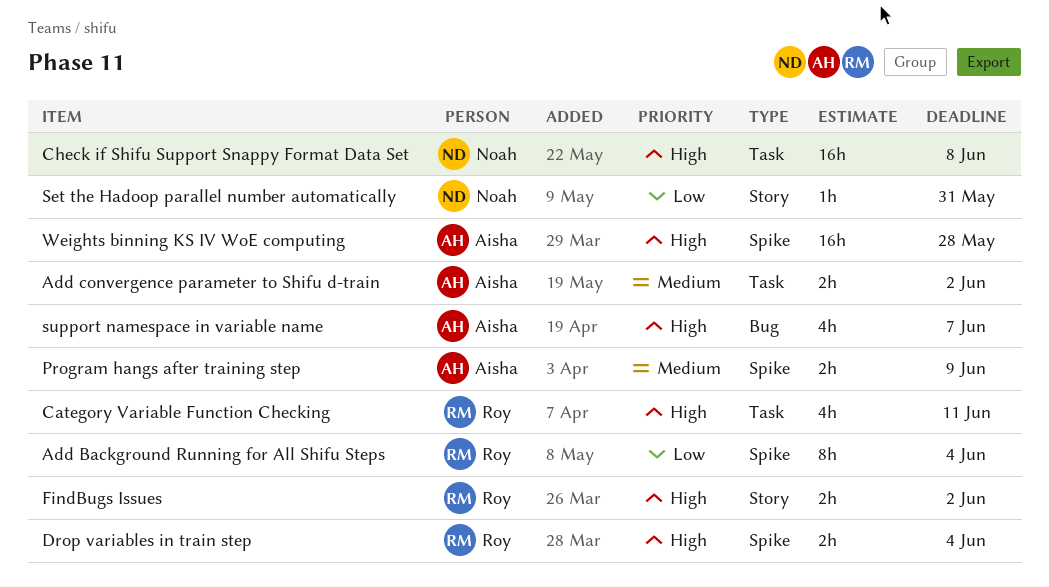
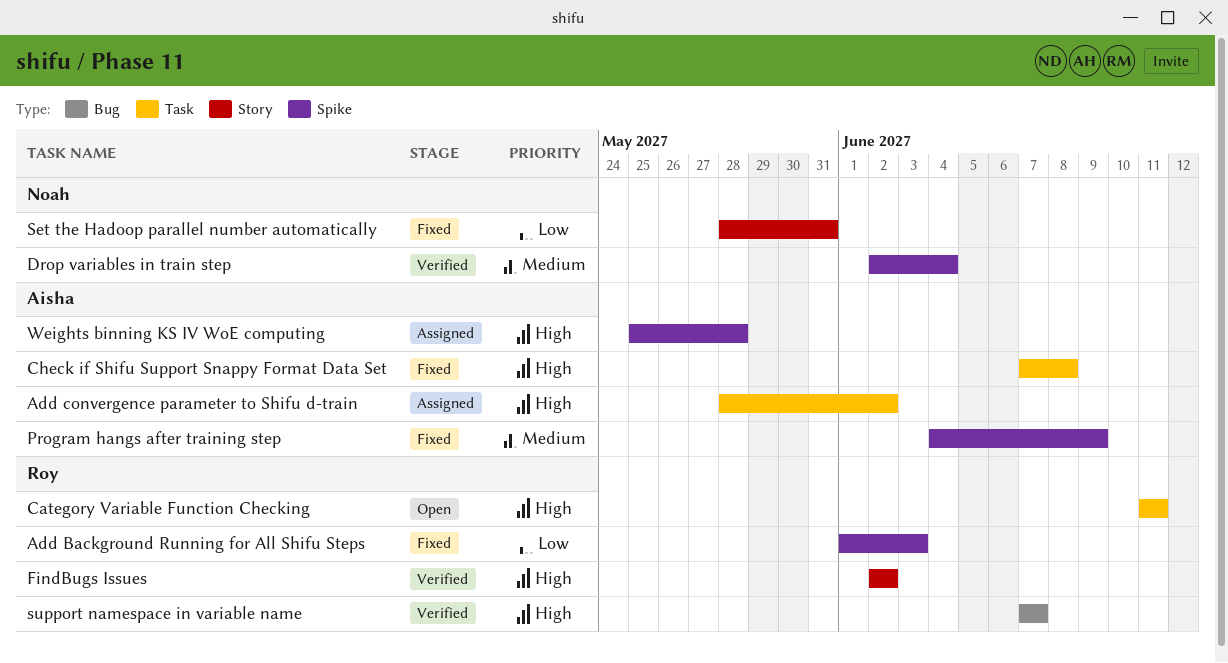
Add Background Running for All Shifu Steps, due: Jun 4 -> Jun 3
Add convergence parameter to Shifu d-train, priority: Medium -> High
Check if Shifu Support Snappy Format Data Set, owner: Noah -> Aisha
Drop variables in train step, owner: Roy -> Noah
Drop variables in train step, priority: High -> Medium
support namespace in variable name, owner: Aisha -> Roy

